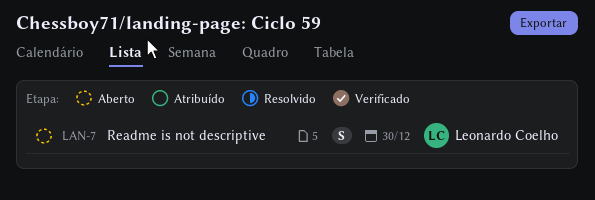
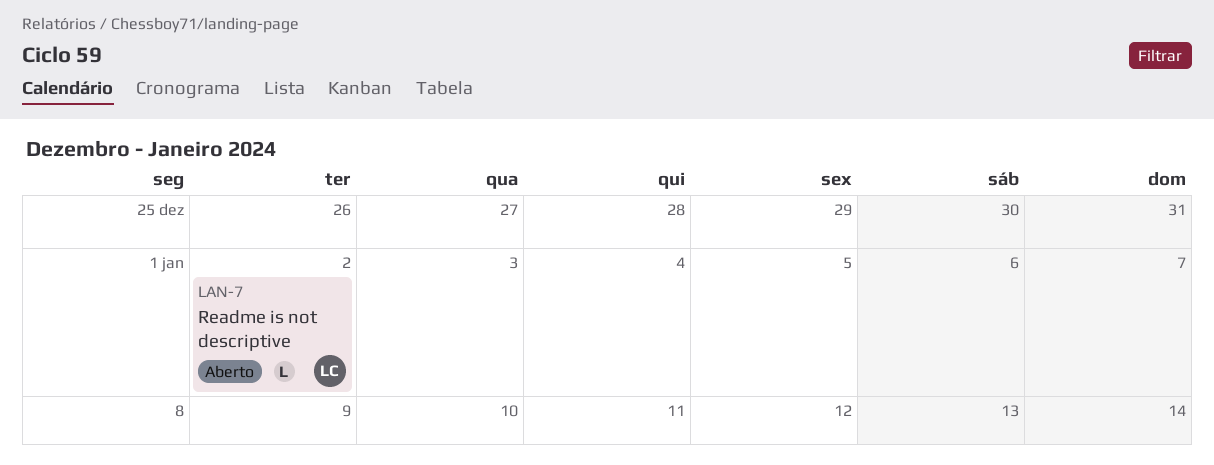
LAN-7, estimate: S -> L
LAN-7, due: Dec 30 -> Jan 2

